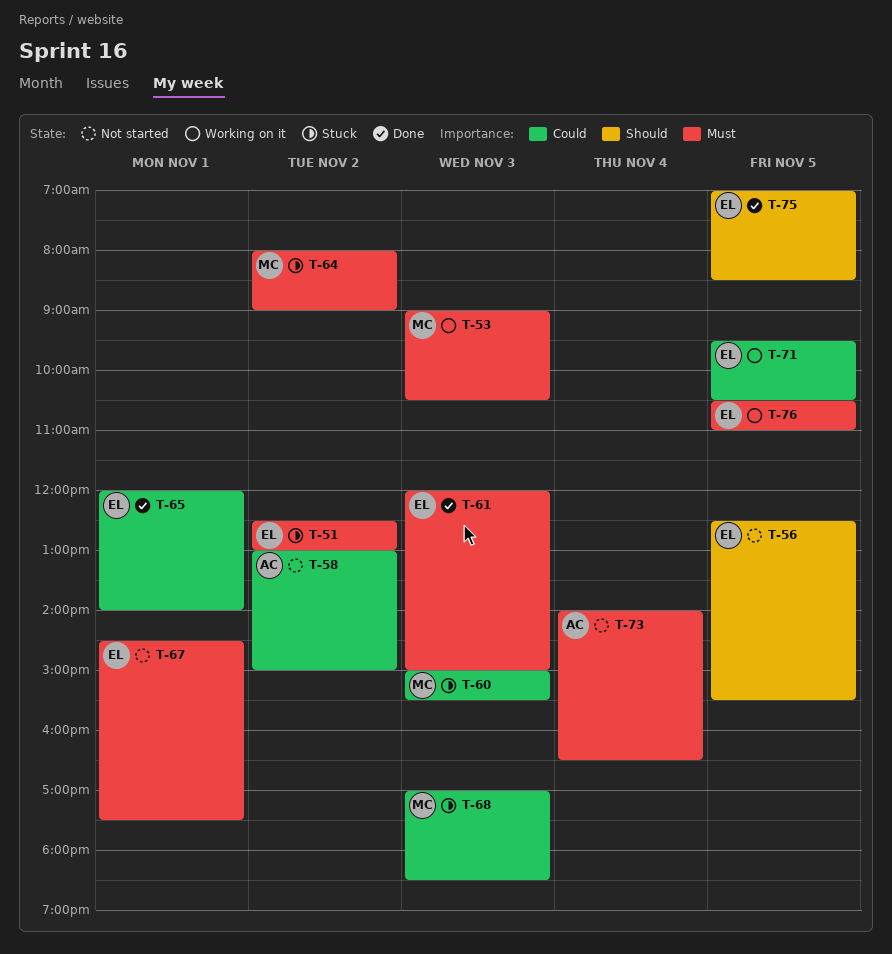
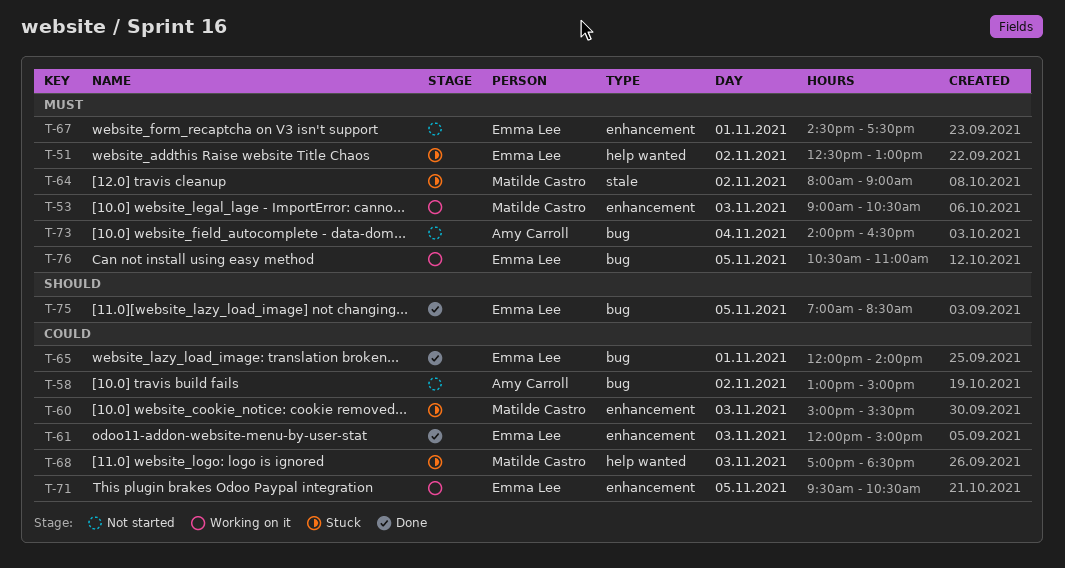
T-56: present -> none
T-61, priority: Must -> Could

